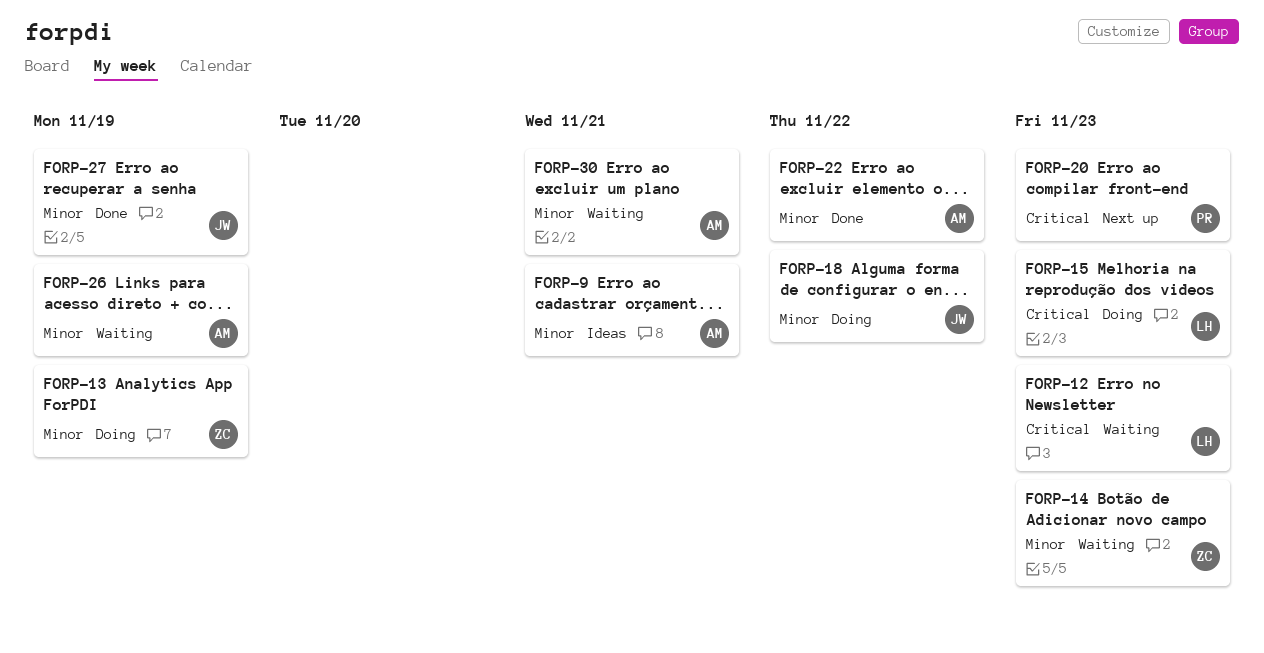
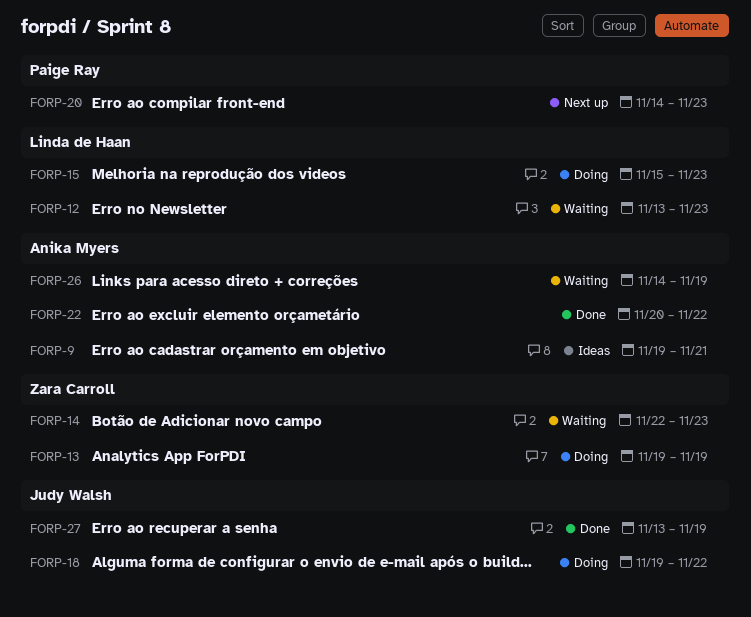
FORP-30: present -> none

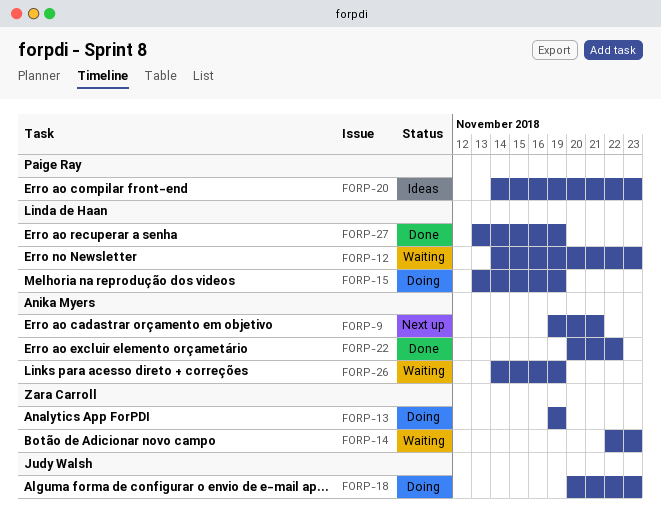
FORP-9, status: Ideas -> Next up
FORP-12, start: Nov 13 -> Nov 14
FORP-15, start: Nov 15 -> Nov 13
FORP-15, due: Nov 23 -> Nov 19
FORP-18, start: Nov 19 -> Nov 20
FORP-18, due: Nov 22 -> Nov 23
FORP-20, status: Next up -> Ideas
FORP-27, owner: Judy Walsh -> Linda de Haan

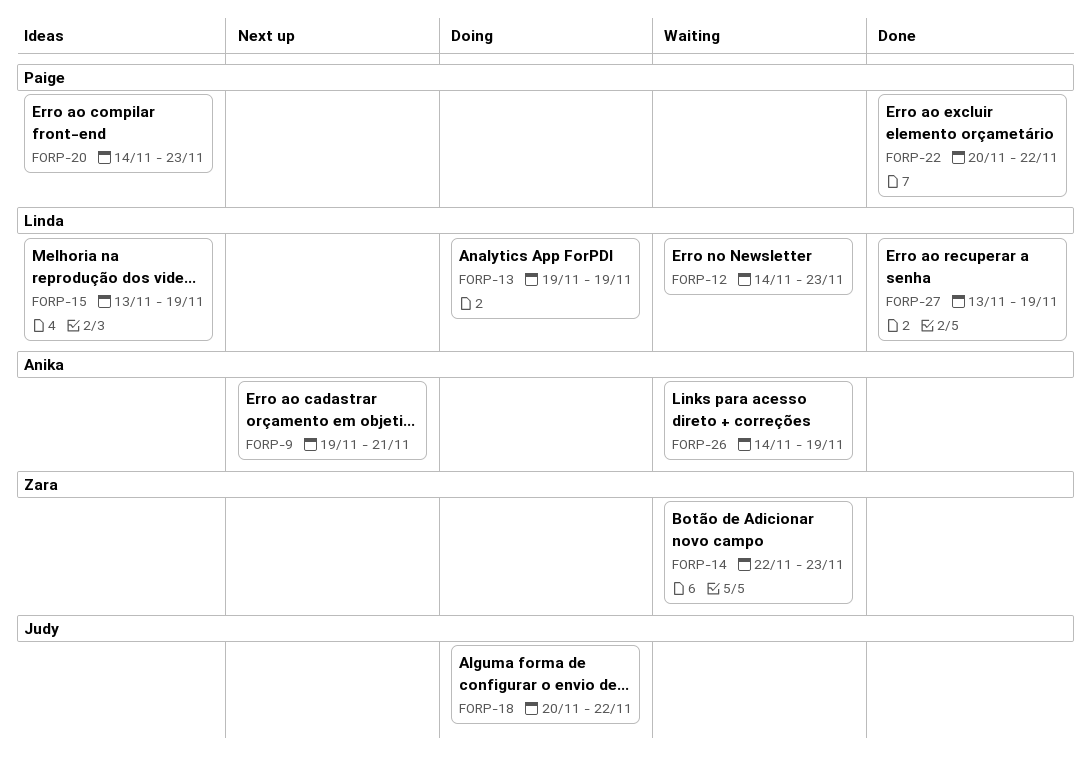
FORP-13, owner: Zara Carroll -> Linda de Haan
FORP-15, status: Doing -> Ideas
FORP-18, due: Nov 23 -> Nov 22
FORP-22, owner: Anika Myers -> Paige Ray

